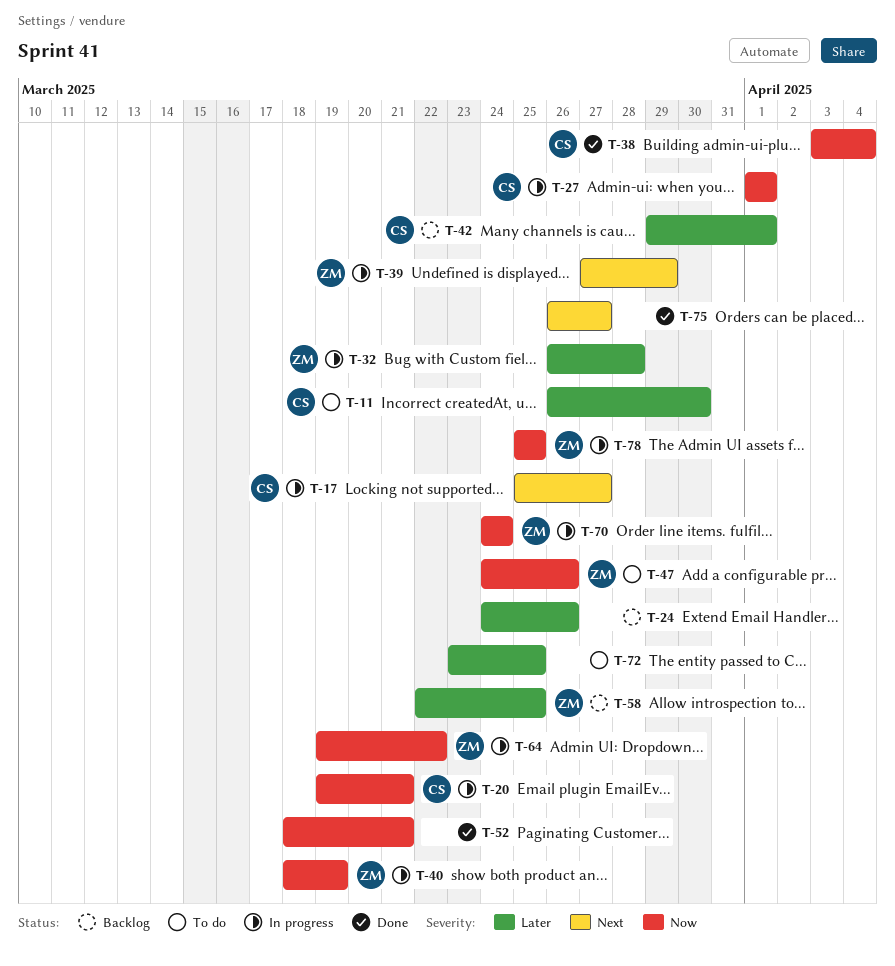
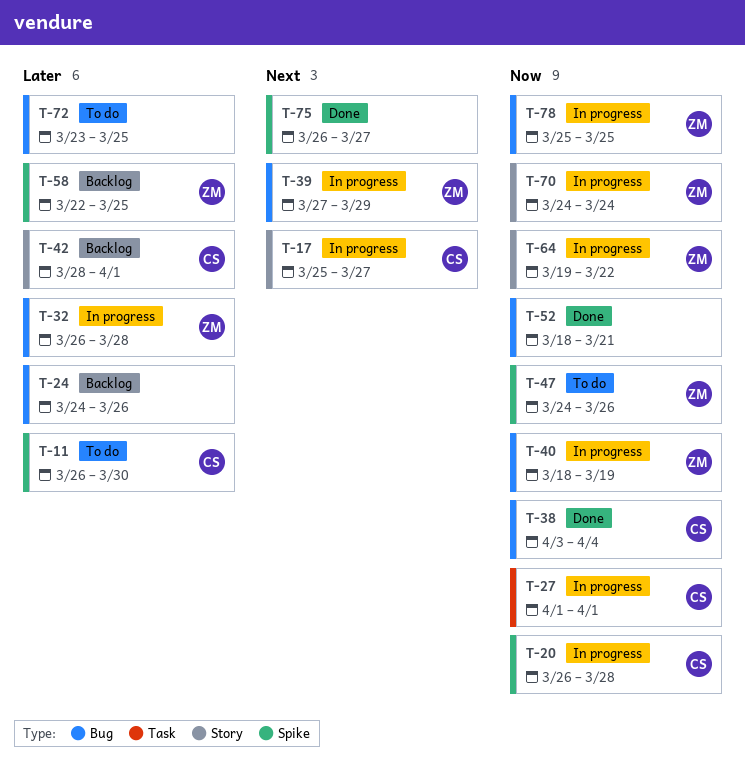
T-20, start: Mar 19 -> Mar 26
T-20, due: Mar 21 -> Mar 28
T-42, start: Mar 29 -> Mar 28

